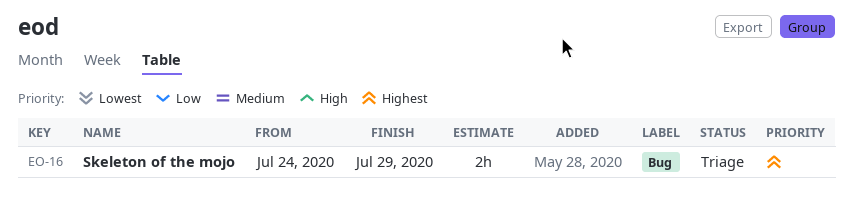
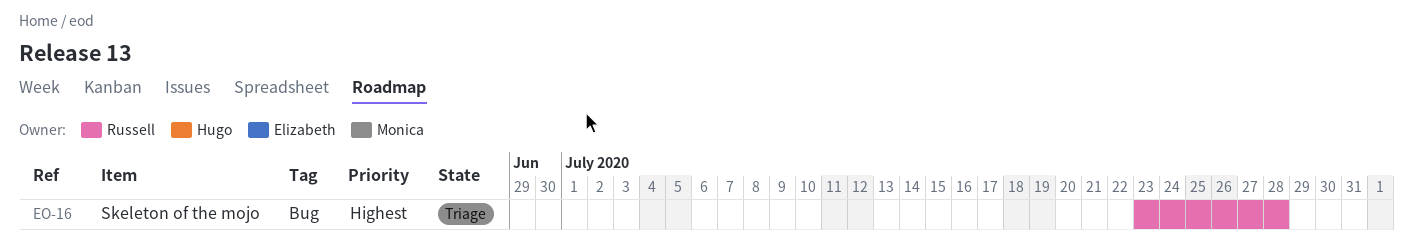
EO-16, start: Jul 24 -> Jul 23
EO-16, due: Jul 29 -> Jul 28

